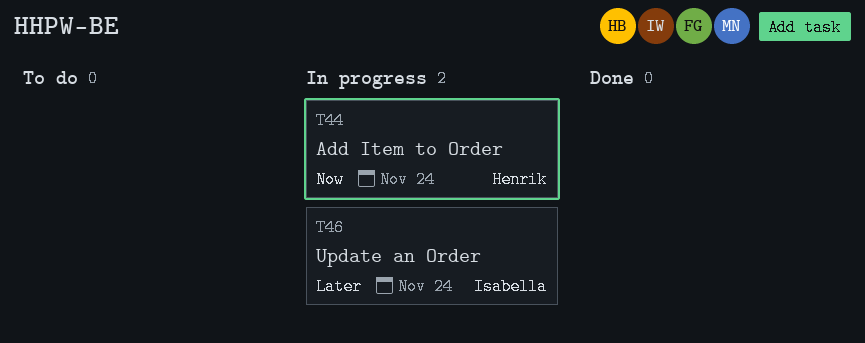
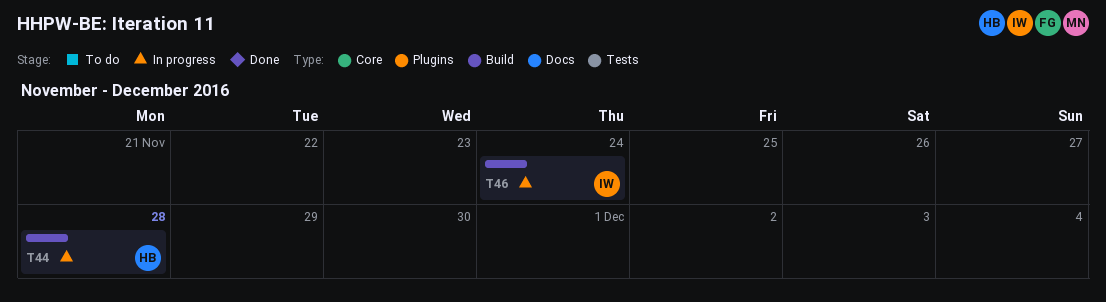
T44, due: Nov 24 -> Nov 28

